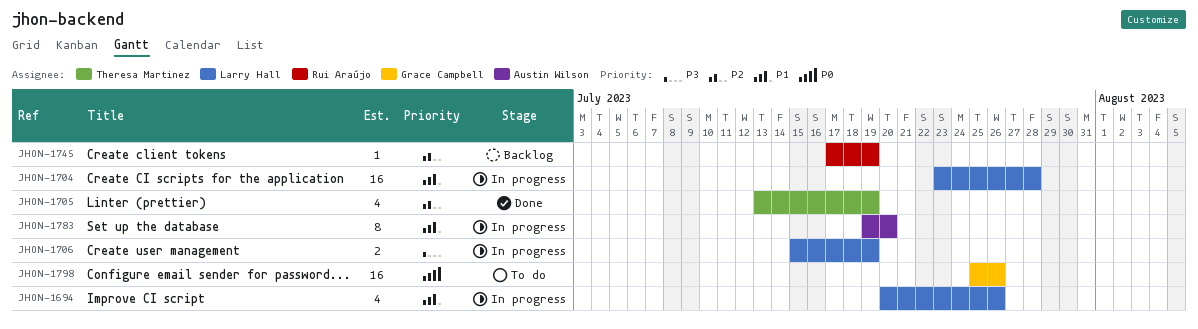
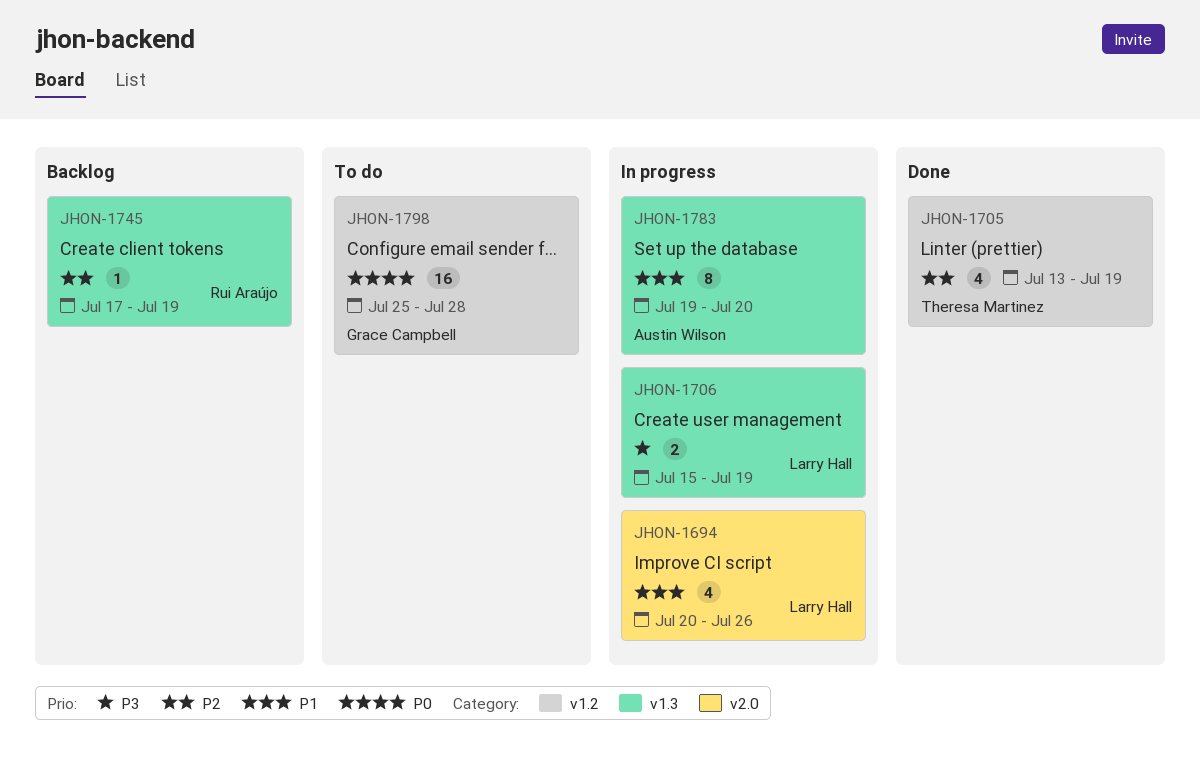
JHON-1704: present -> none
JHON-1798, due: Jul 26 -> Jul 28

